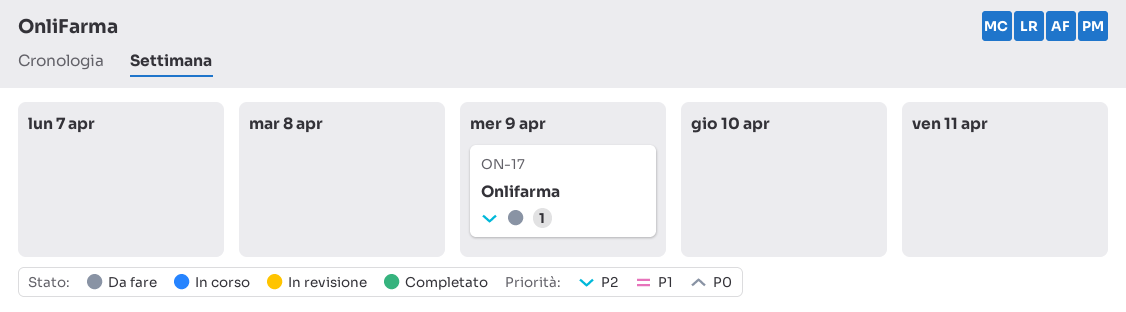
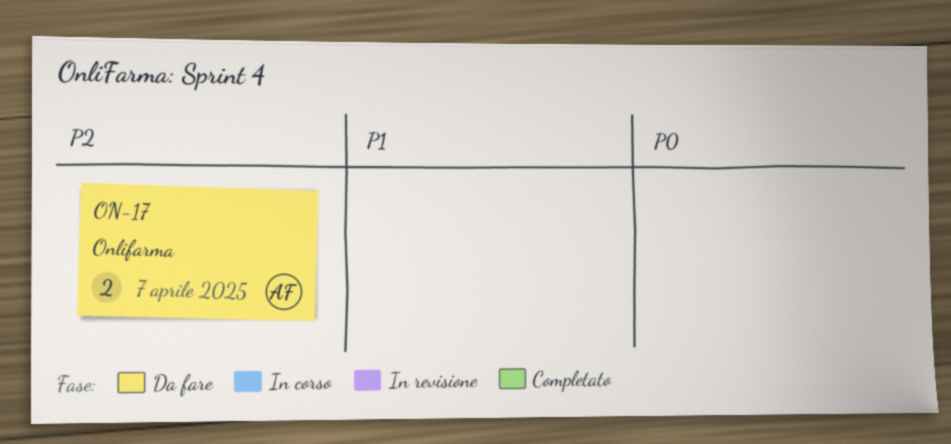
ON-17, estimate: 1 -> 2
ON-17, due: Apr 9 -> Apr 7

